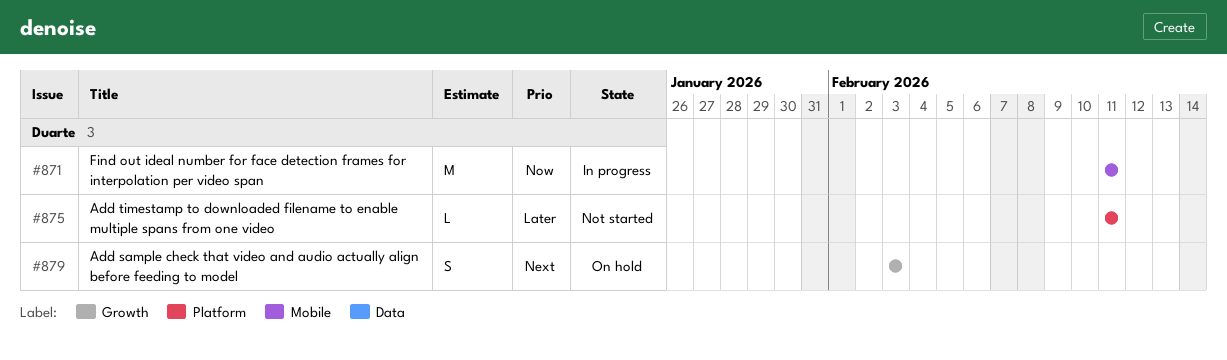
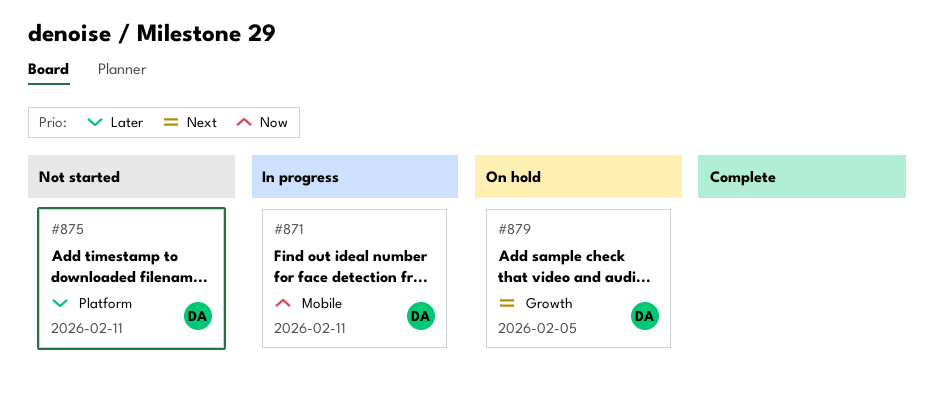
#879, due: Feb 3 -> Feb 5

